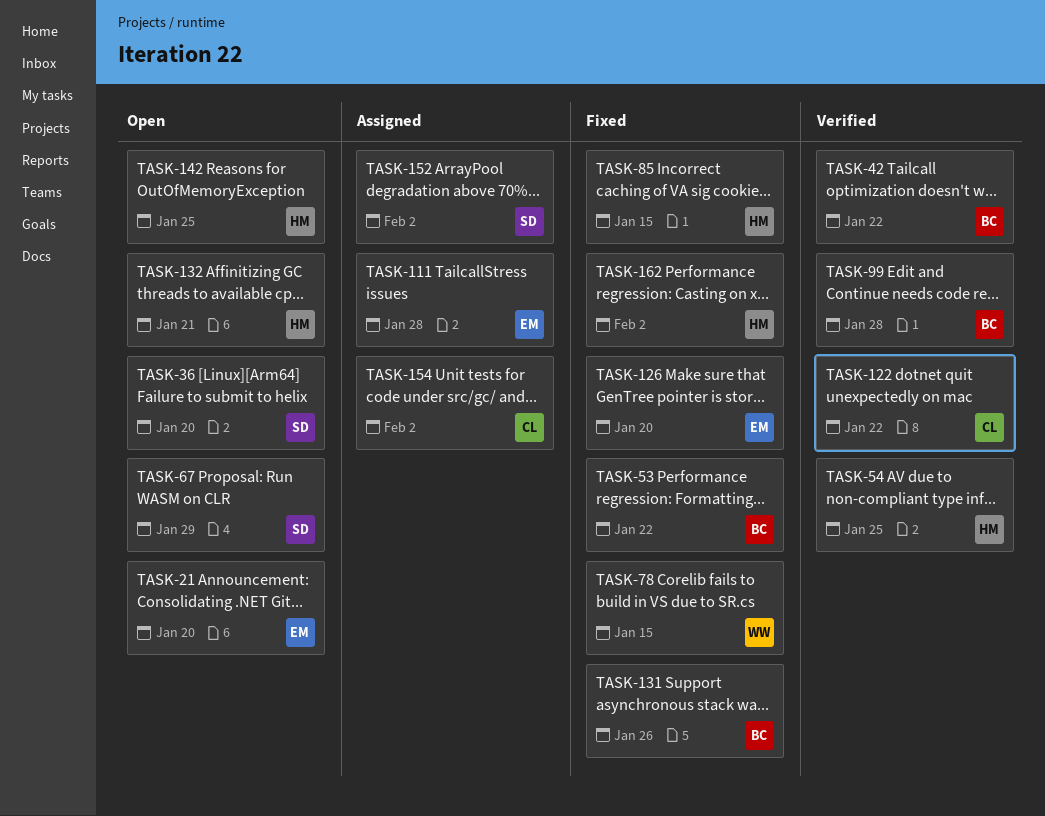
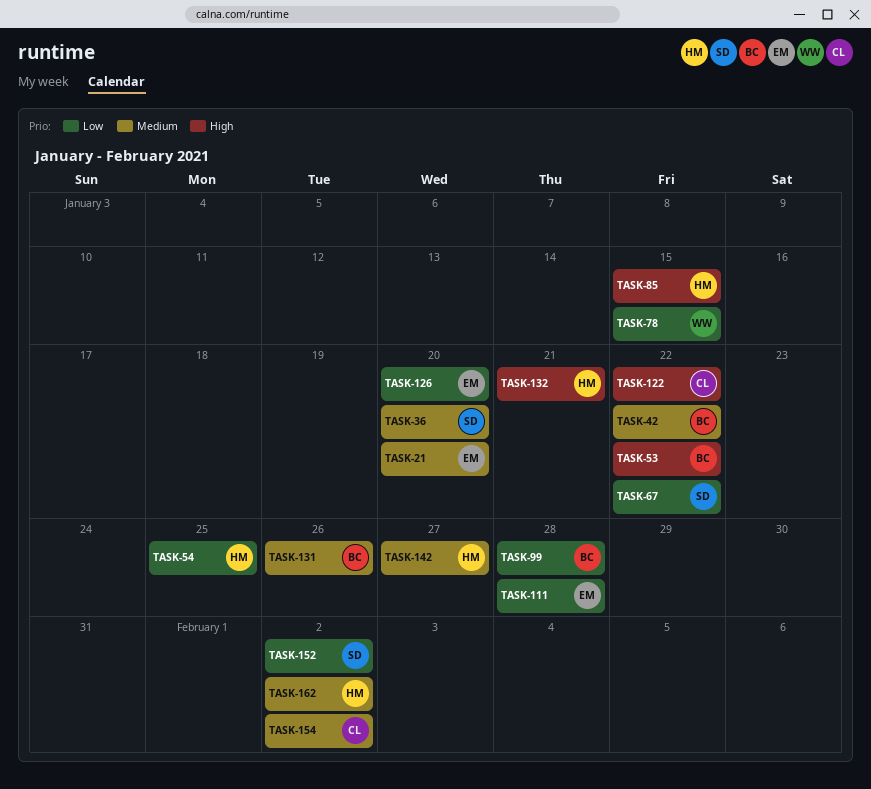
TASK-67, due: Jan 29 -> Jan 22
TASK-142, due: Jan 25 -> Jan 27

